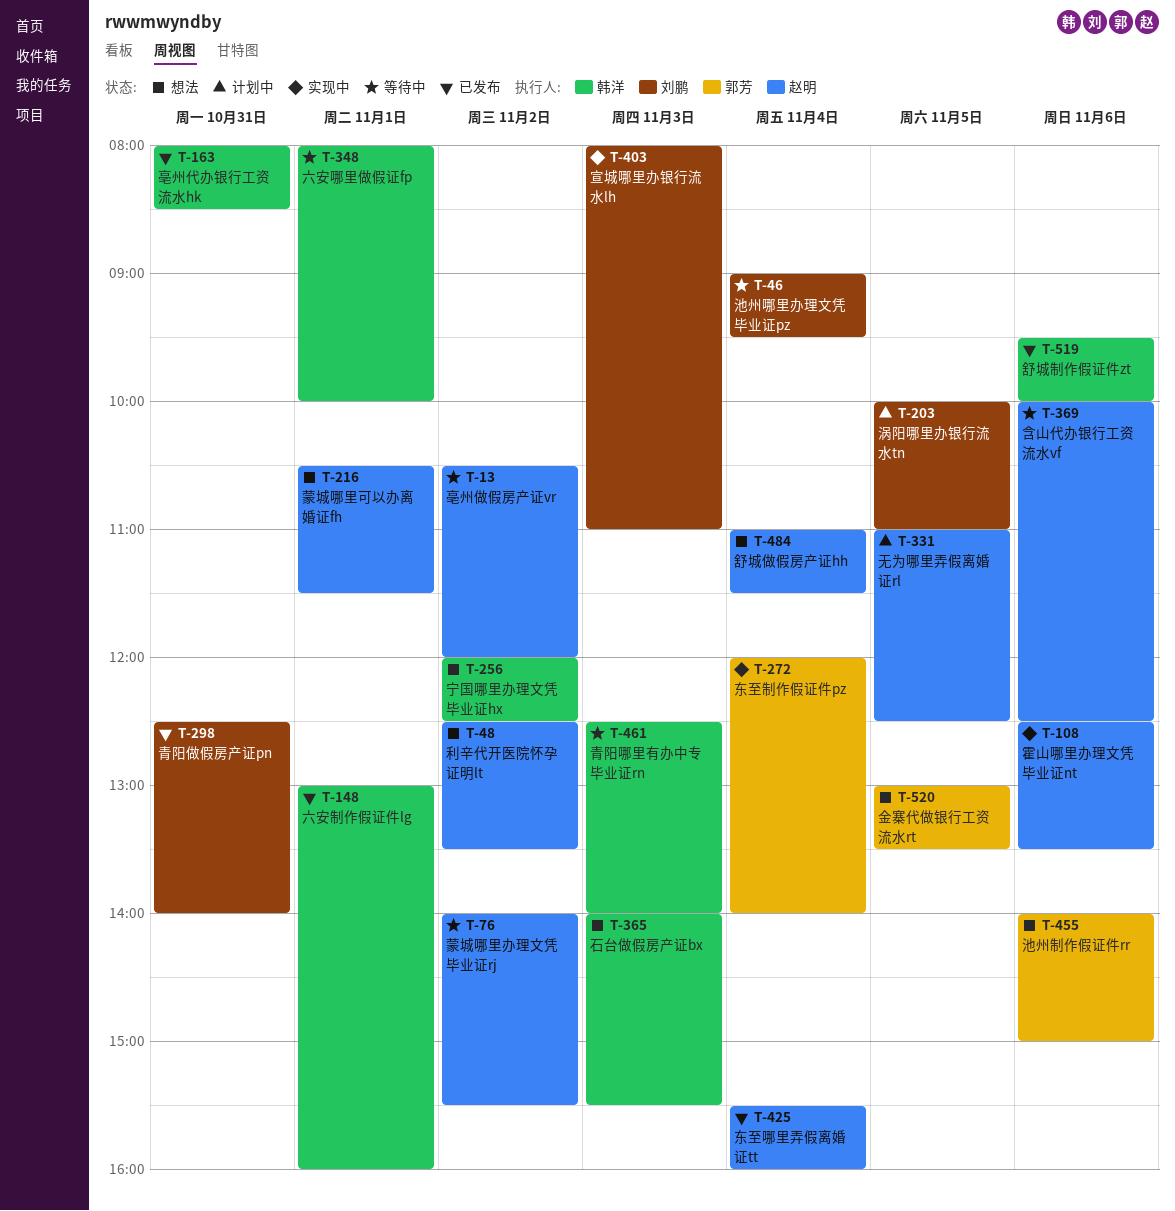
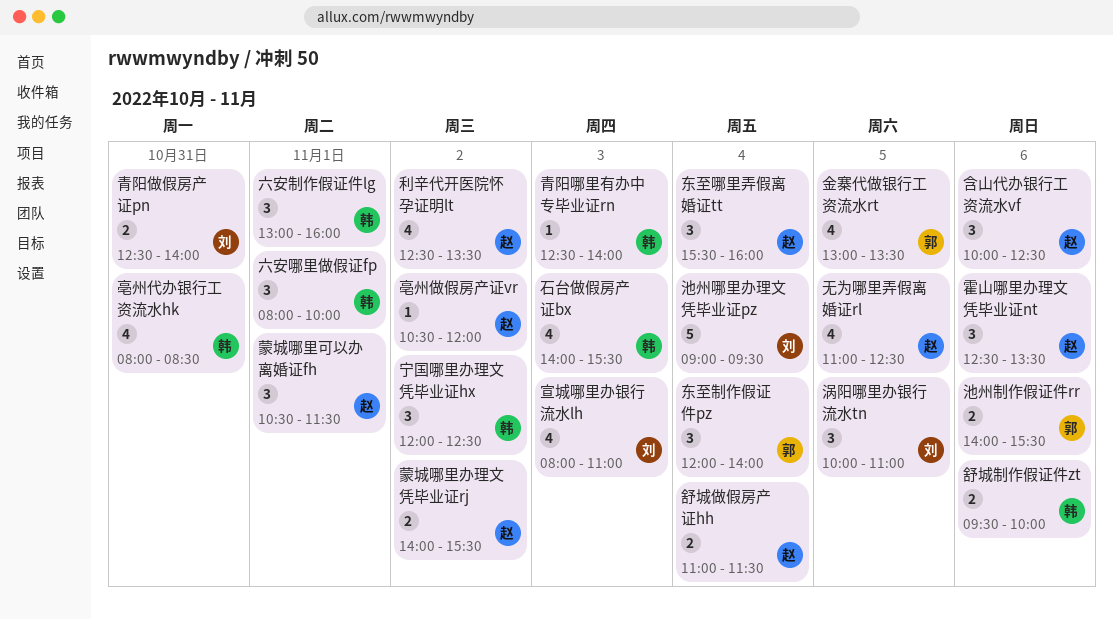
池州制作假证件rr, ends: 15:00 -> 15:30

